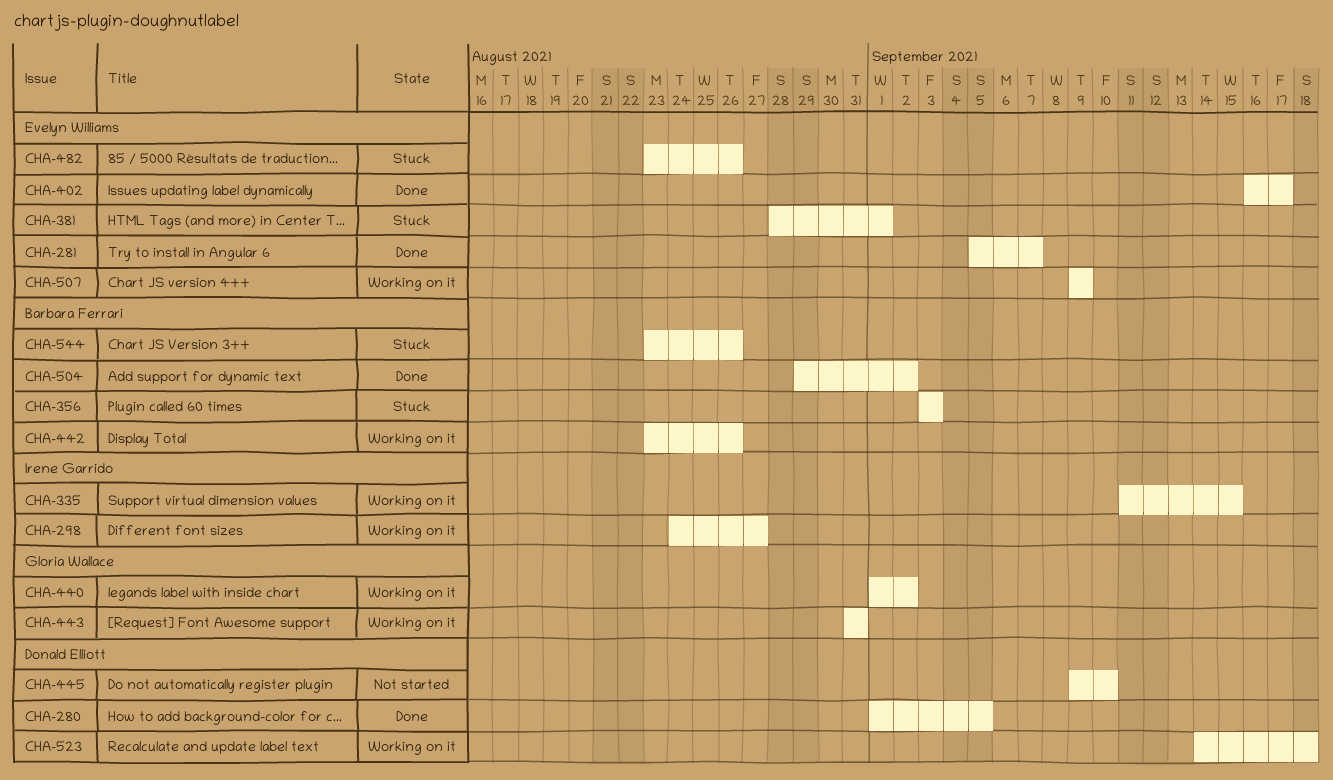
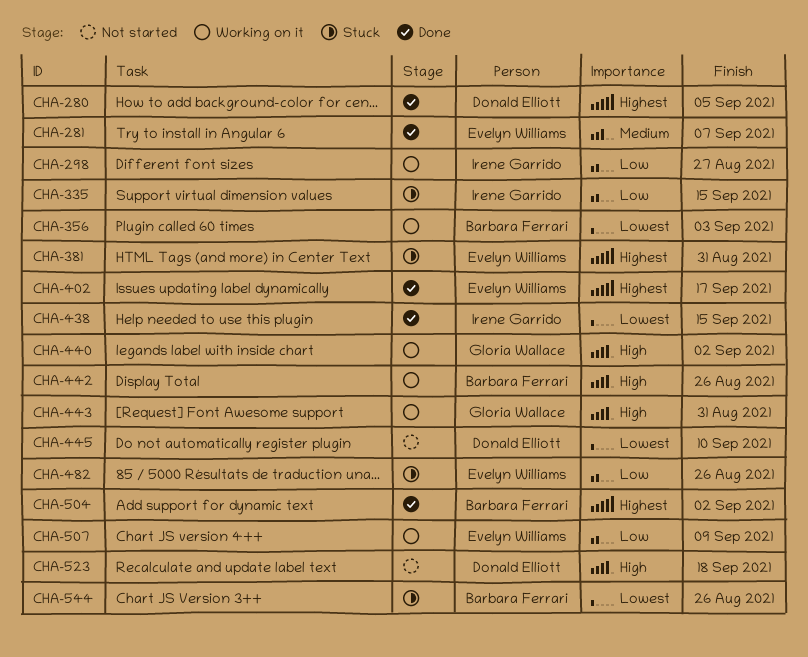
CHA-335, status: Working on it -> Stuck
CHA-356, status: Stuck -> Working on it
CHA-381, due: Sep 1 -> Aug 31
CHA-438: none -> present
CHA-523, status: Working on it -> Not started

